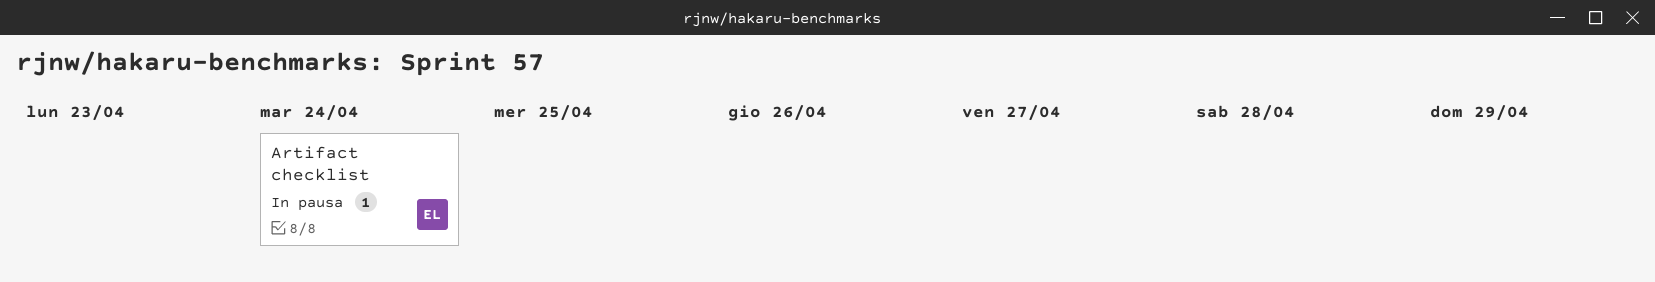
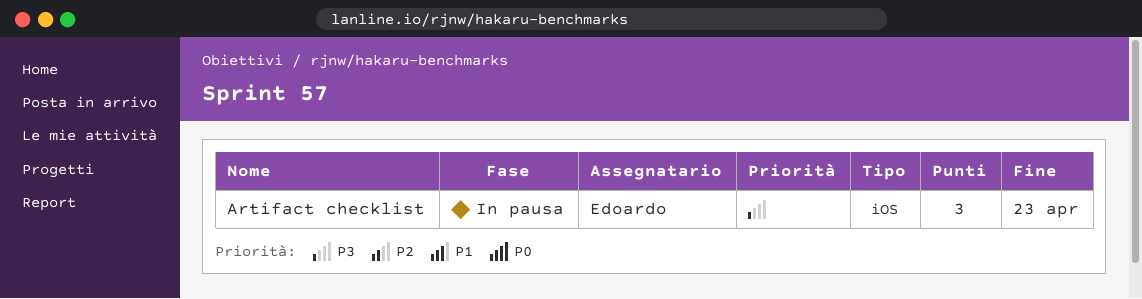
Artifact checklist, estimate: 1 -> 3
Artifact checklist, due: Apr 24 -> Apr 23

